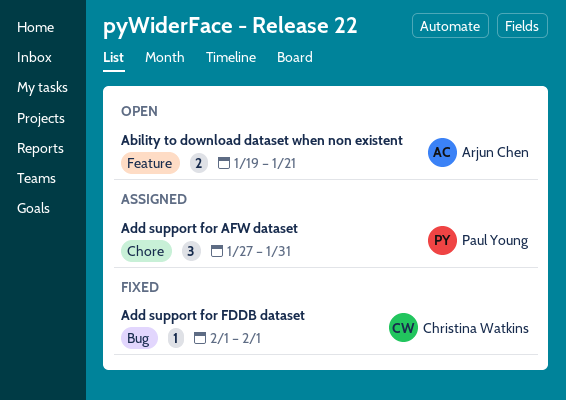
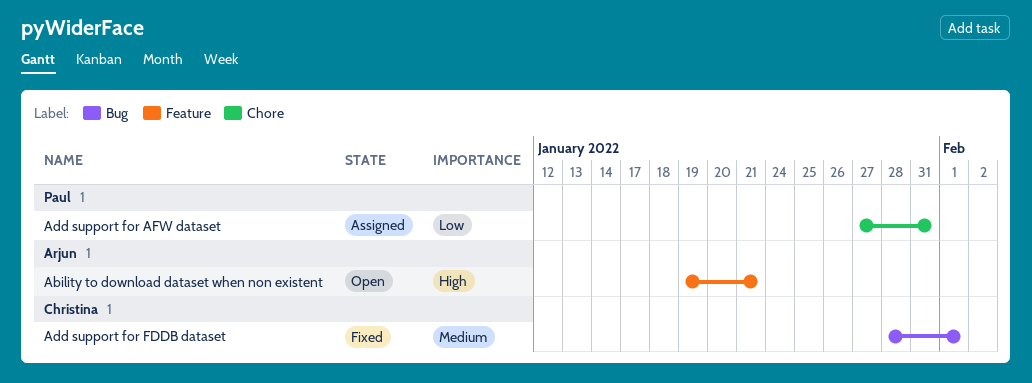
Add support for FDDB dataset, start: Feb 1 -> Jan 28

